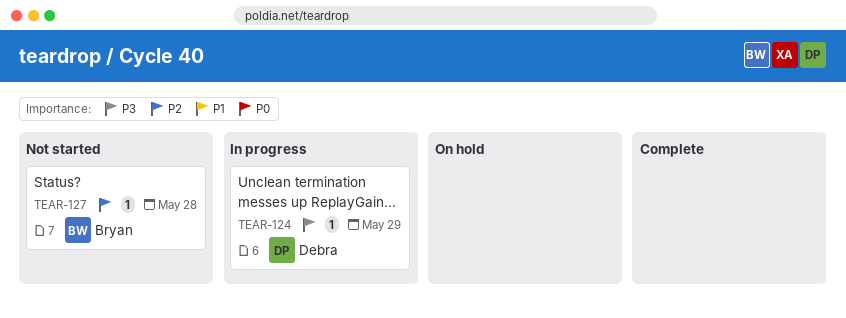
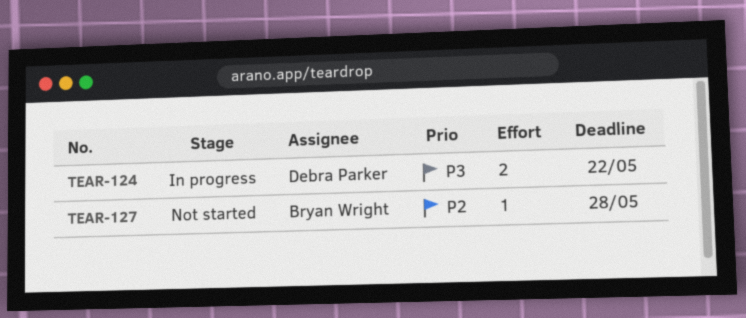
TEAR-124, estimate: 1 -> 2
TEAR-124, due: May 29 -> May 22

